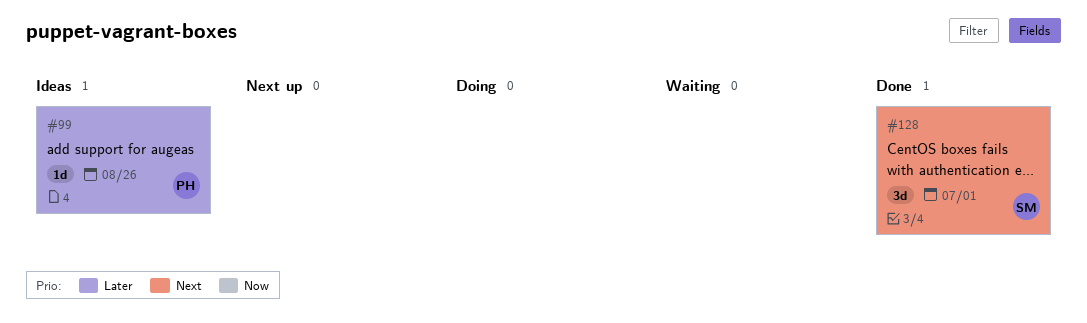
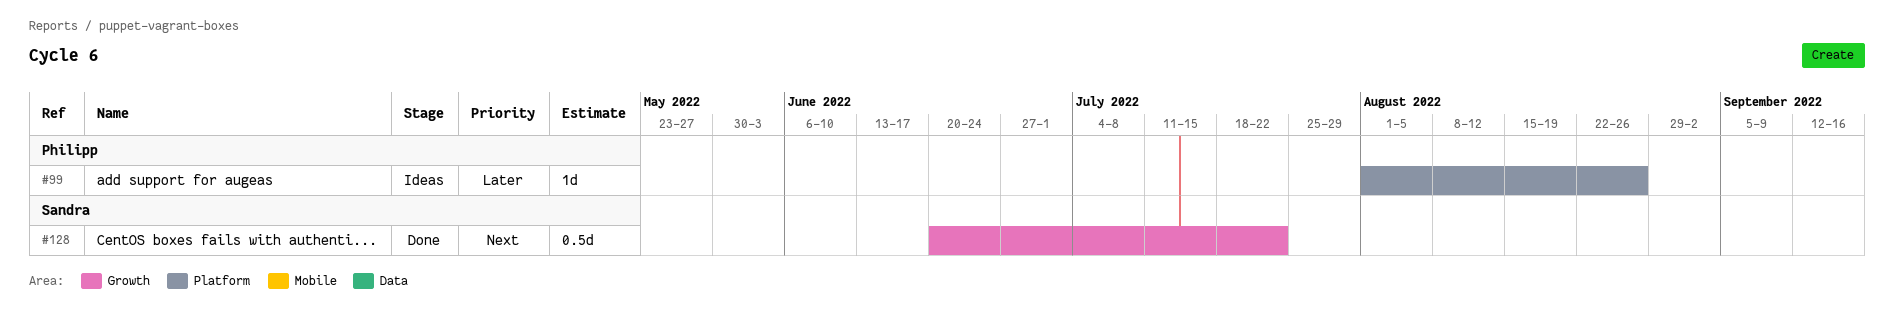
#128, estimate: 3d -> 0.5d
#128, due: Jul 1 -> Jul 22

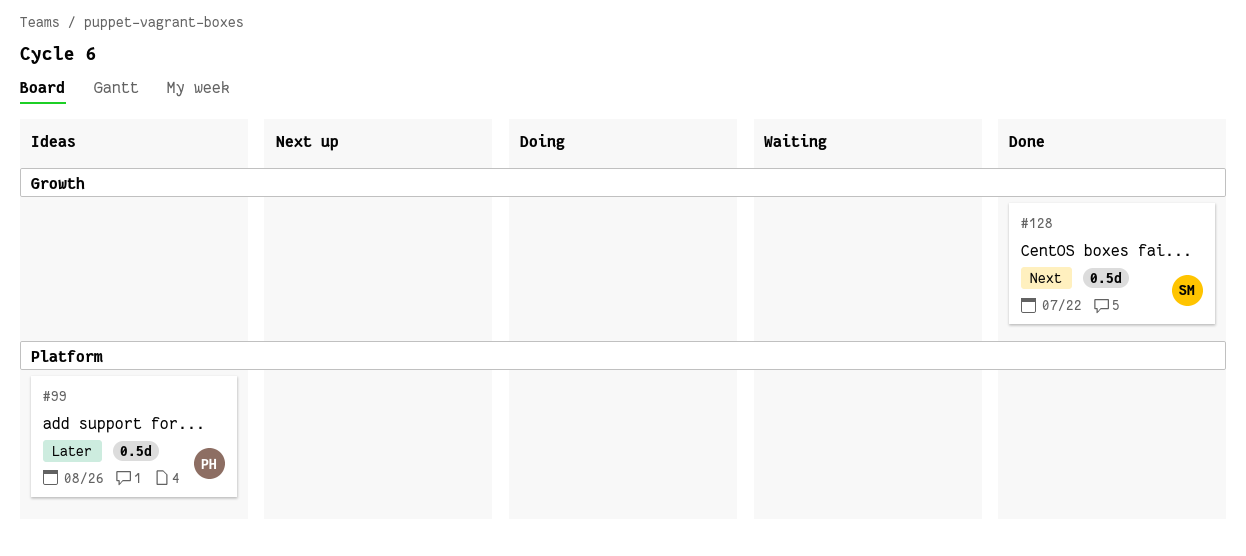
#99, estimate: 1d -> 0.5d

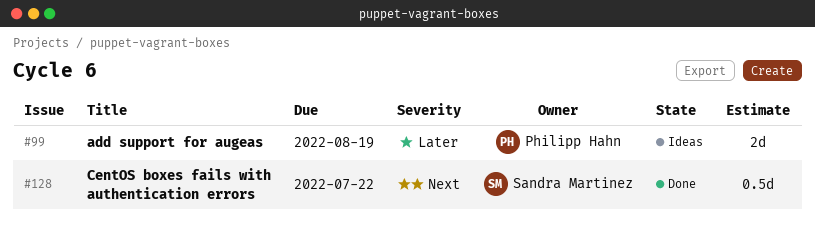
#99, estimate: 0.5d -> 2d
#99, due: Aug 26 -> Aug 19

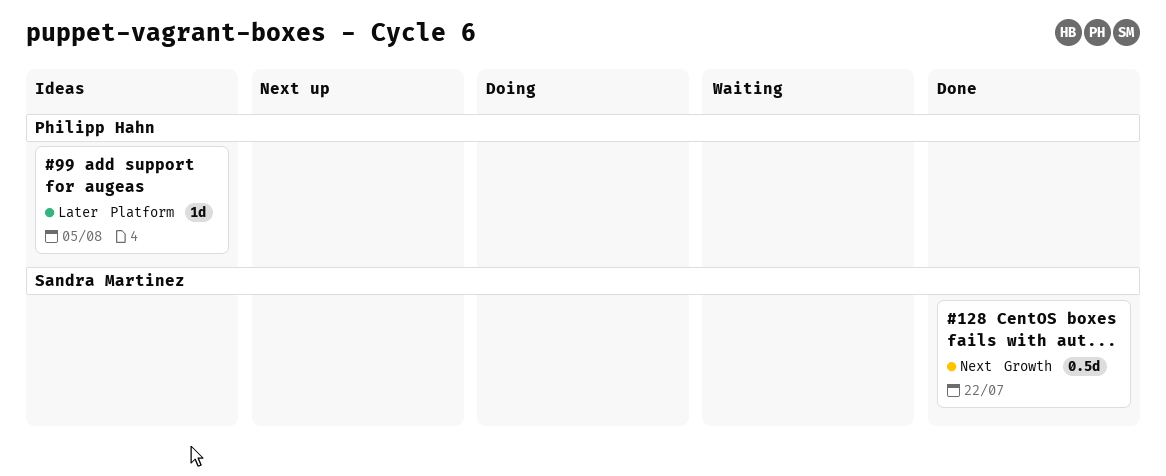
#99, estimate: 2d -> 1d
#99, due: Aug 19 -> Aug 5

